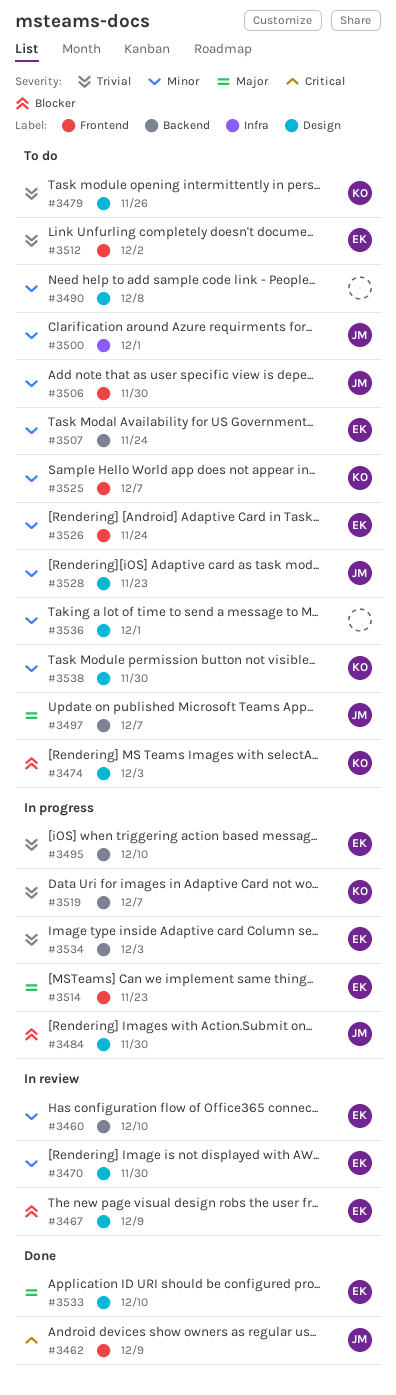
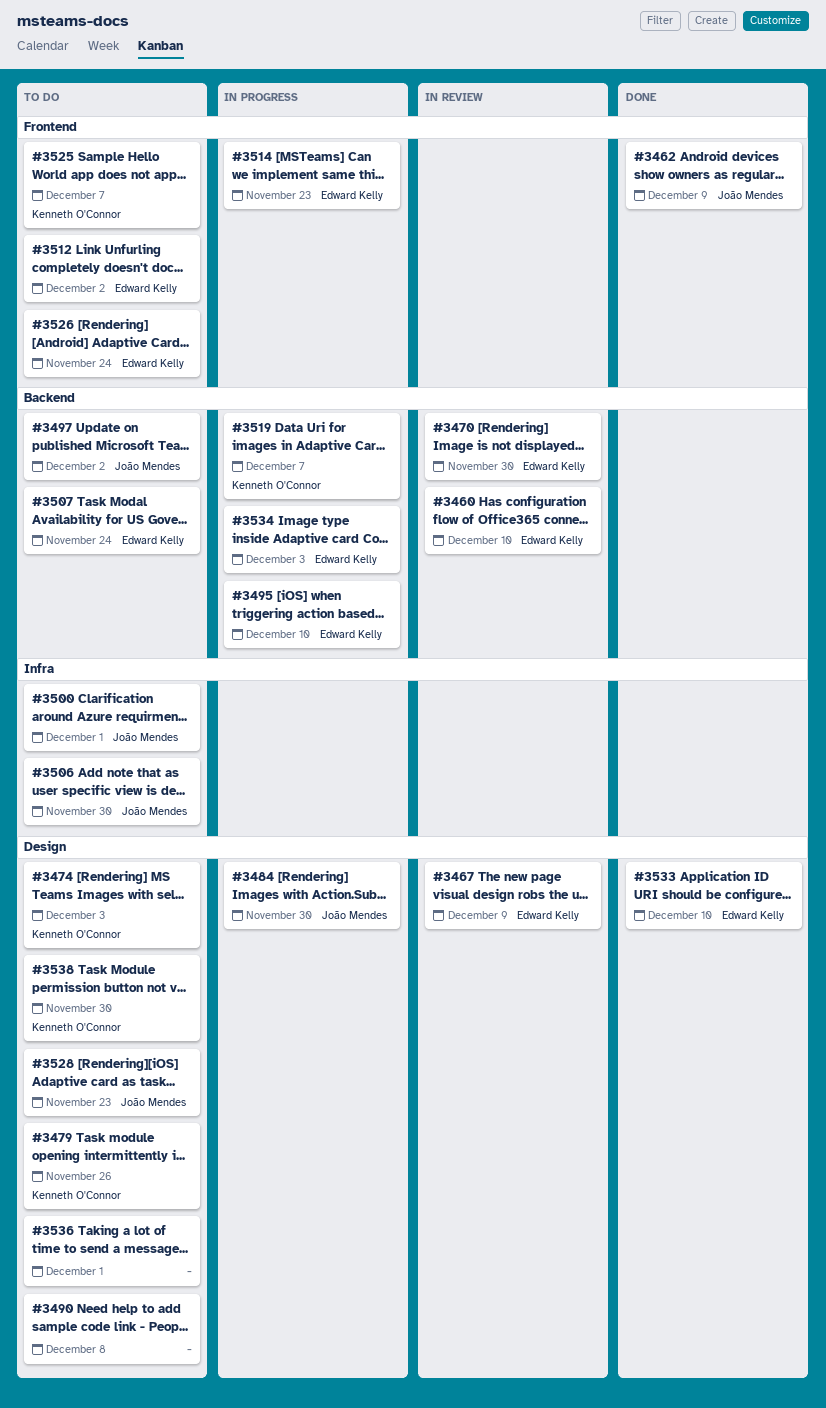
#3470, label: Design -> Backend
#3497, due: Dec 7 -> Dec 2
#3506, label: Frontend -> Infra

